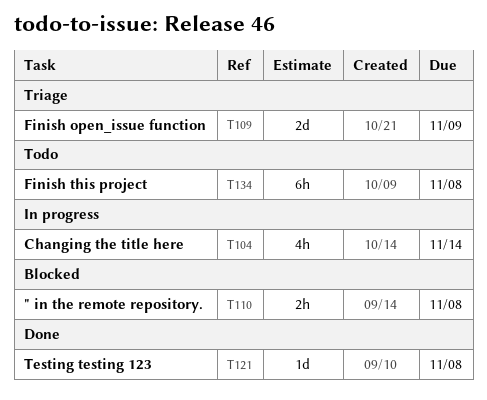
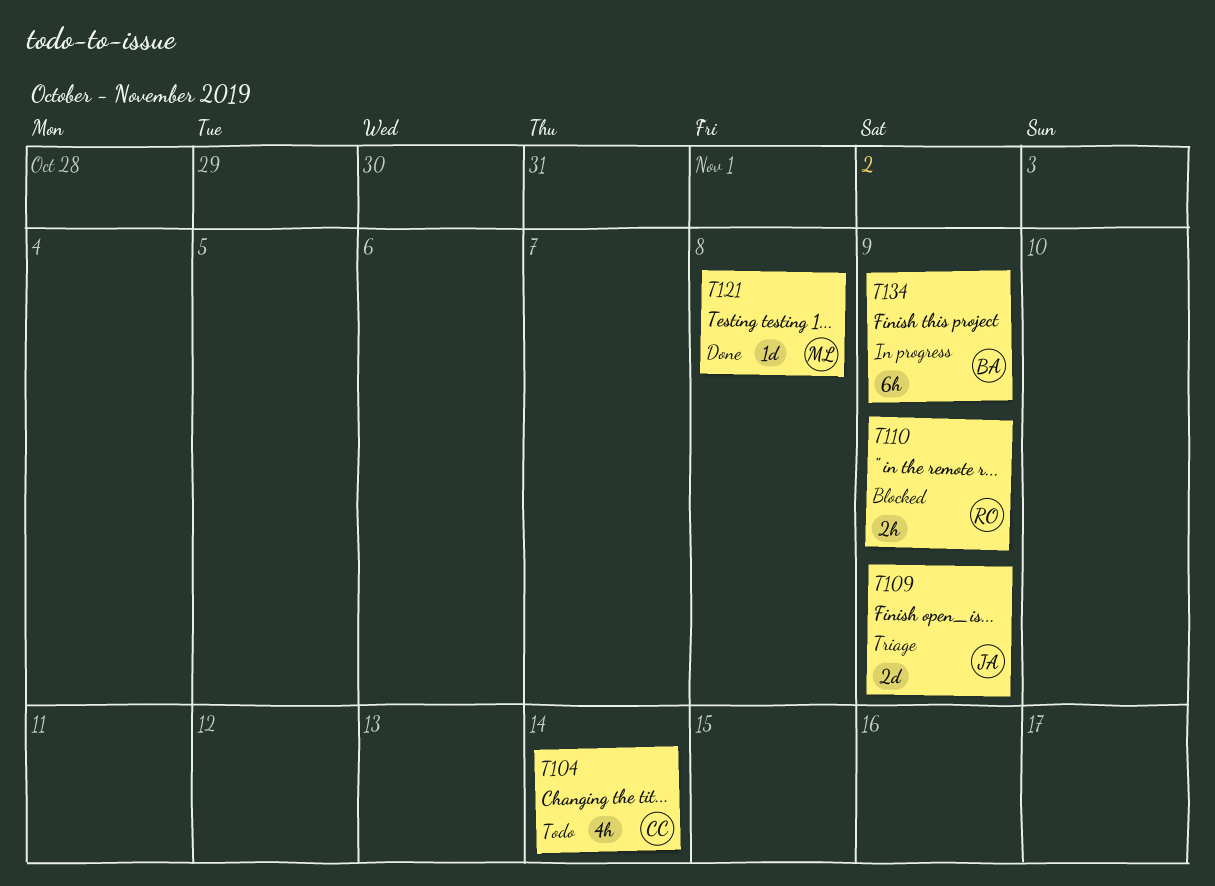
T104, status: In progress -> Todo
T110, due: Nov 8 -> Nov 9
T134, status: Todo -> In progress
T134, due: Nov 8 -> Nov 9

